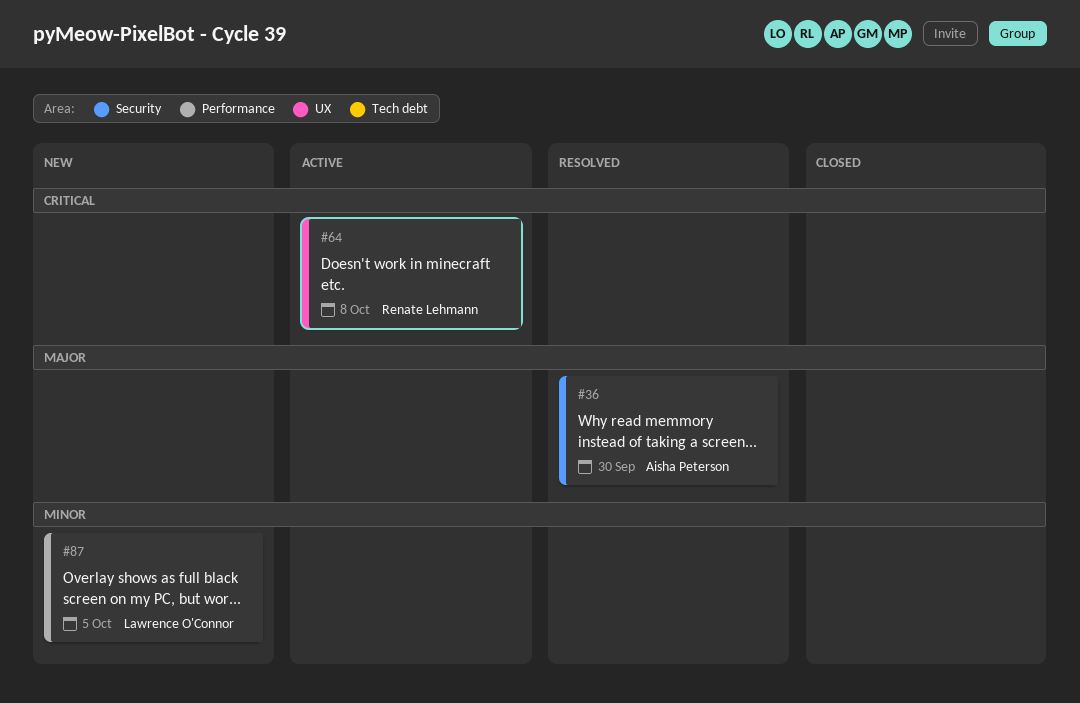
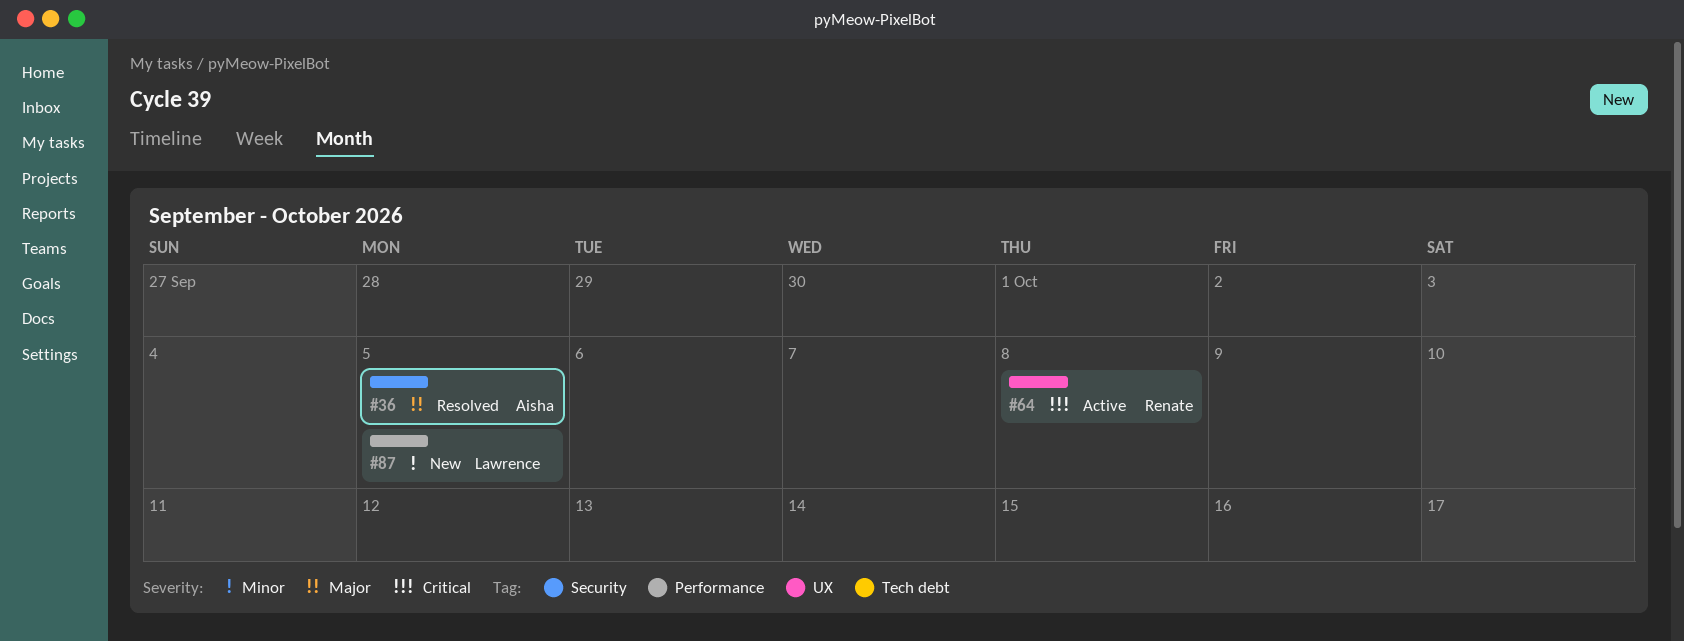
#36, due: Sep 30 -> Oct 5

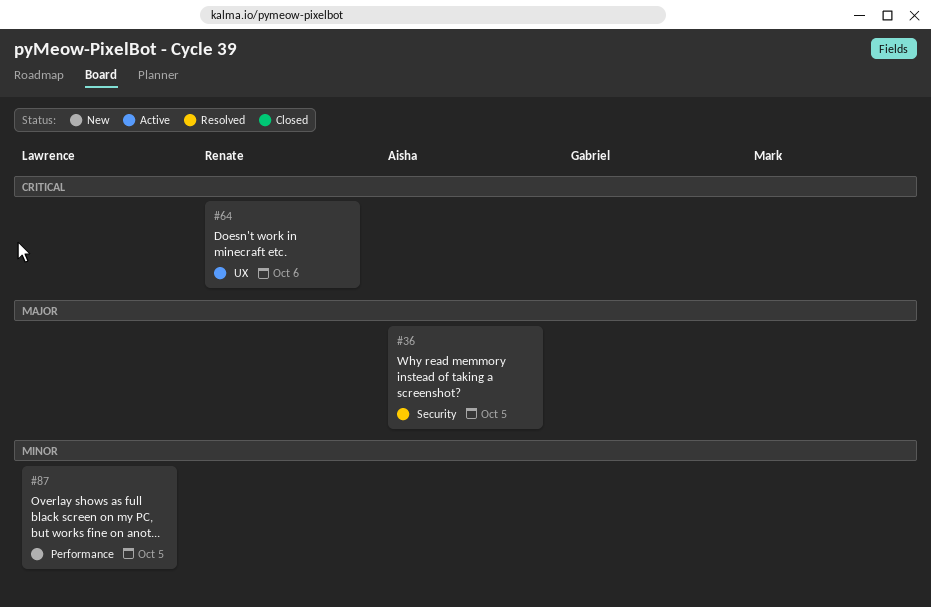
#64, due: Oct 8 -> Oct 6

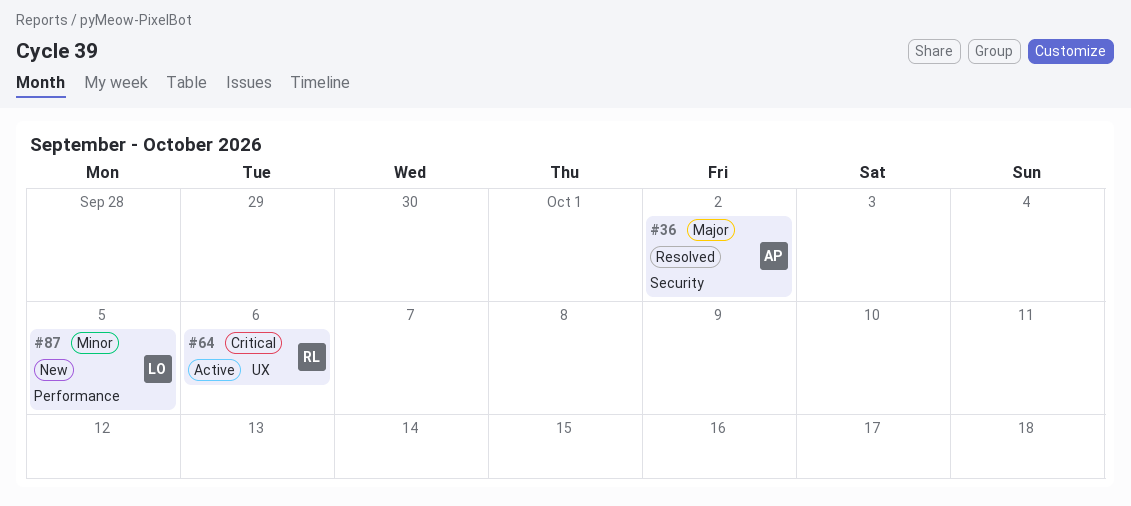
#36, due: Oct 5 -> Oct 2

